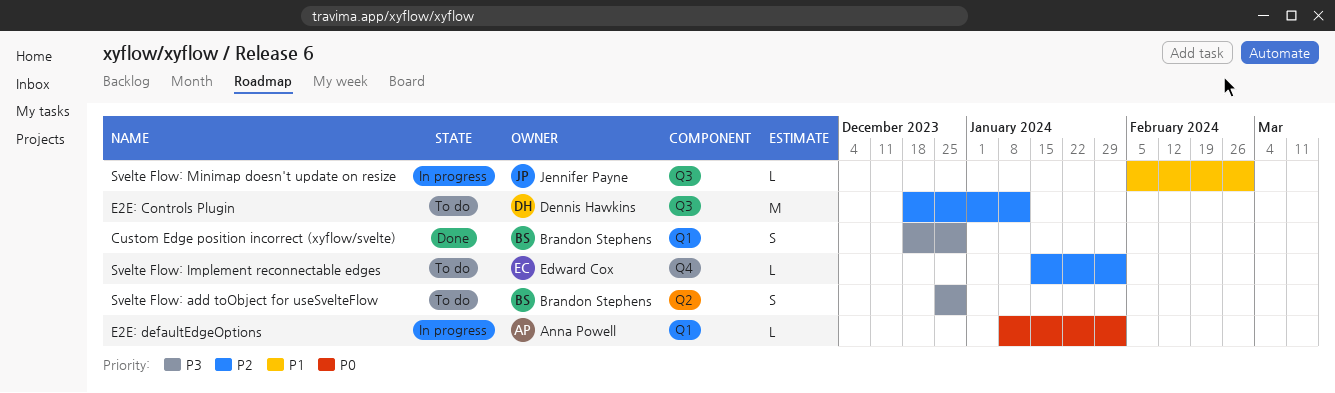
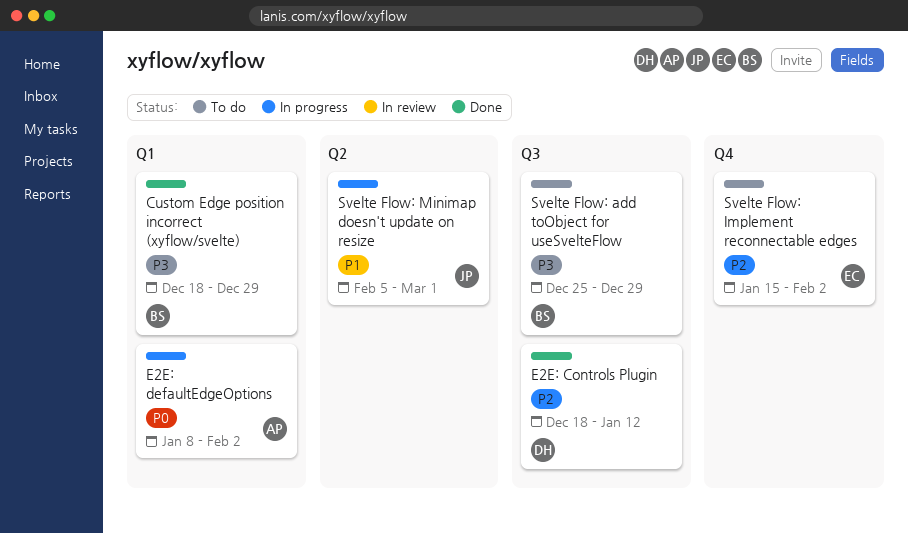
E2E: Controls Plugin, status: To do -> Done
Svelte Flow: add toObject for useSvelteFlow, label: Q2 -> Q3
Svelte Flow: Minimap doesn't update on resize, label: Q3 -> Q2

